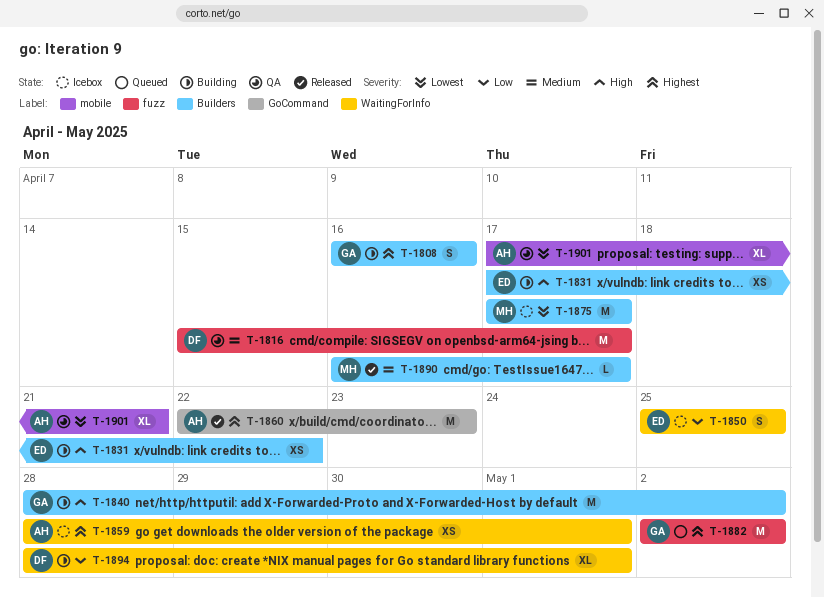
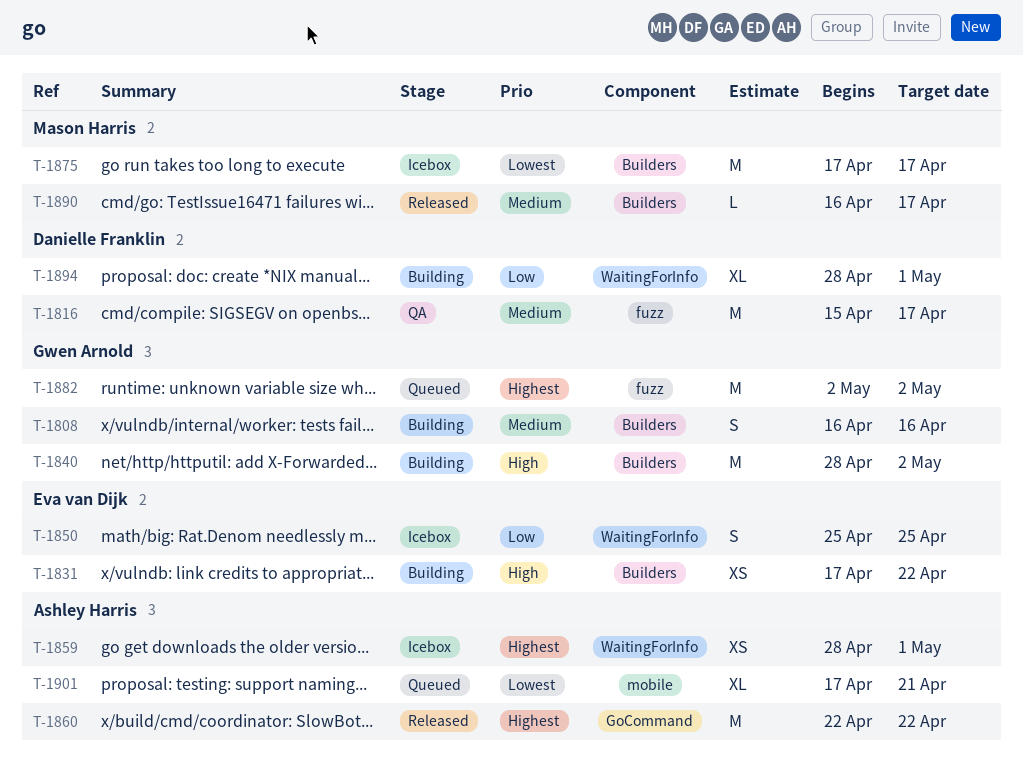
T-1808, priority: Highest -> Medium
T-1860, due: Apr 23 -> Apr 22
T-1901, status: QA -> Queued

